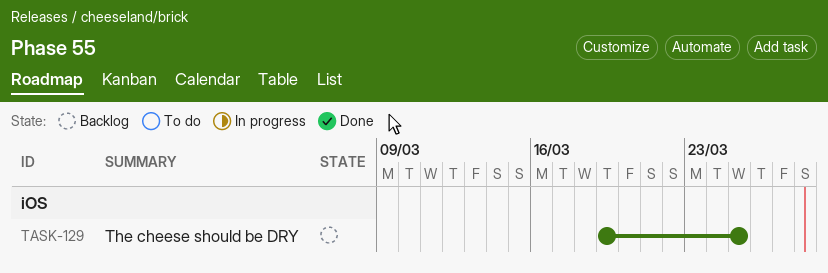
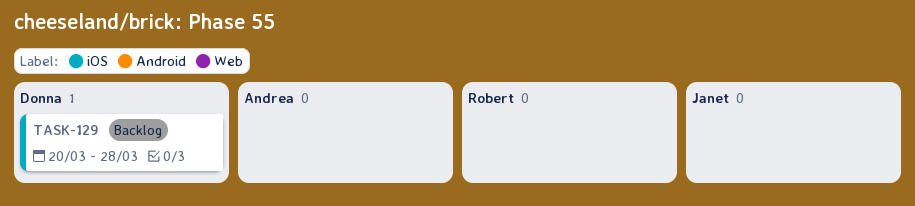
TASK-129, start: Mar 19 -> Mar 20
TASK-129, due: Mar 25 -> Mar 28

